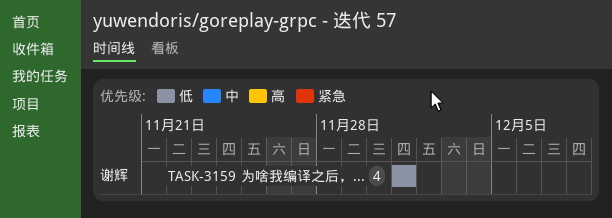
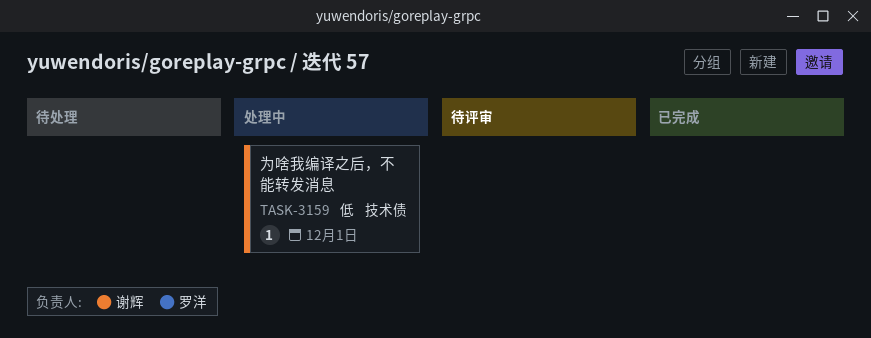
TASK-3159, estimate: 4 -> 1

